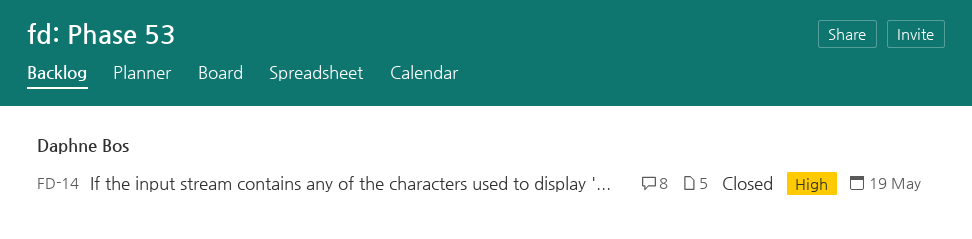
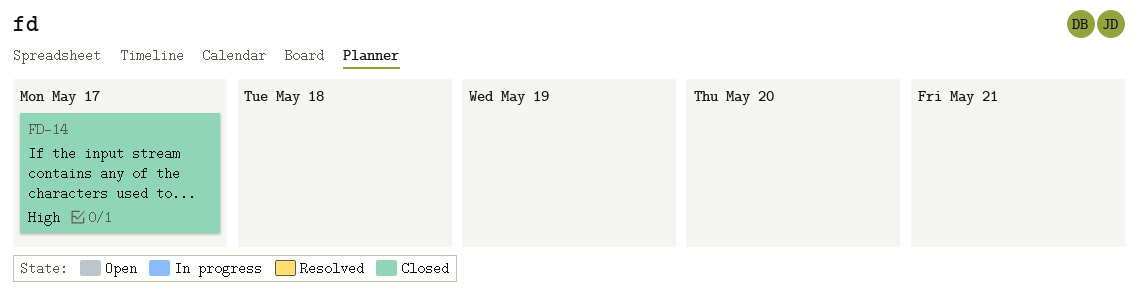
FD-14, due: May 19 -> May 17

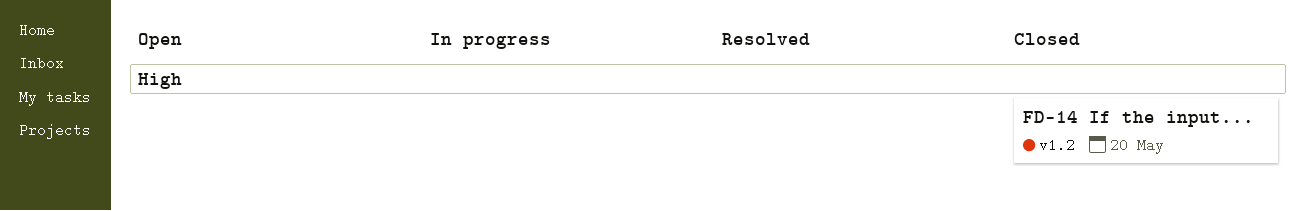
FD-14, due: May 17 -> May 20

